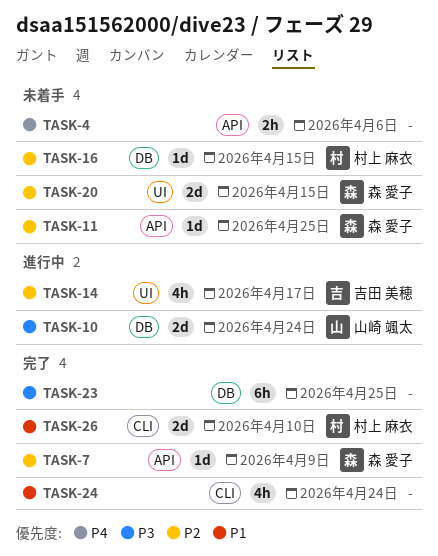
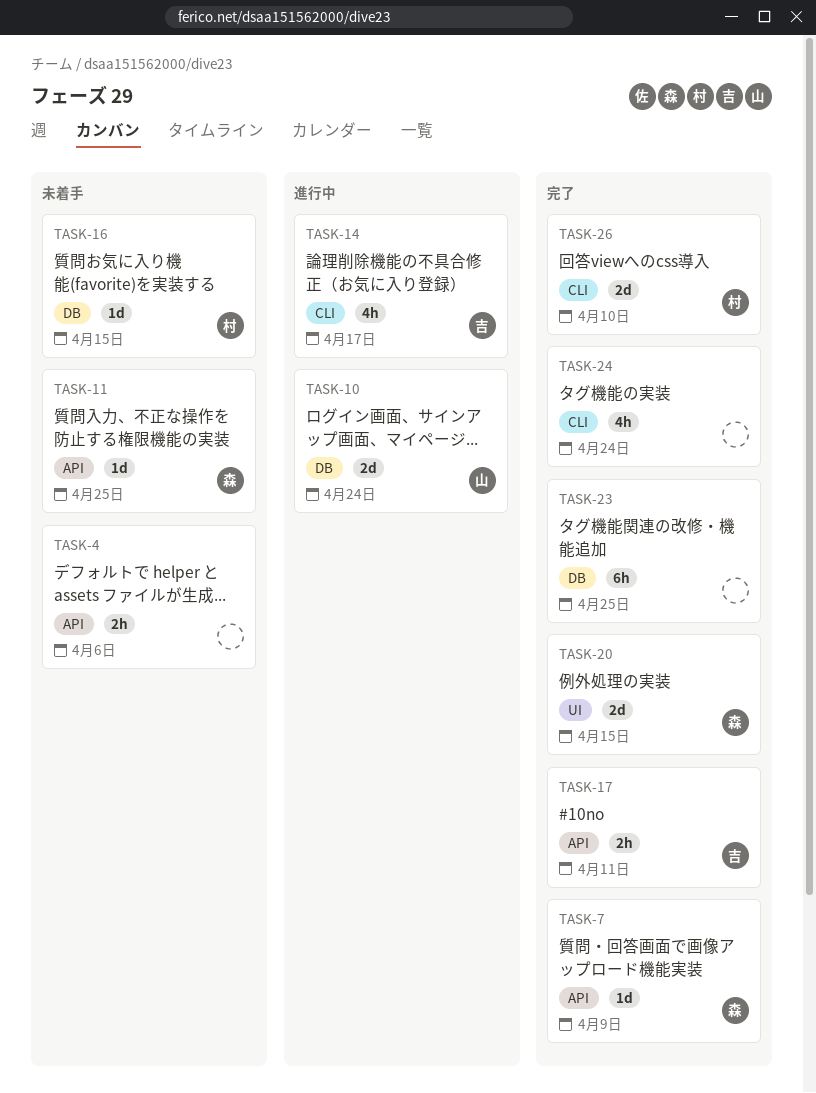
TASK-14, label: UI -> CLI
TASK-17: none -> present
TASK-20, status: 未着手 -> 完了

